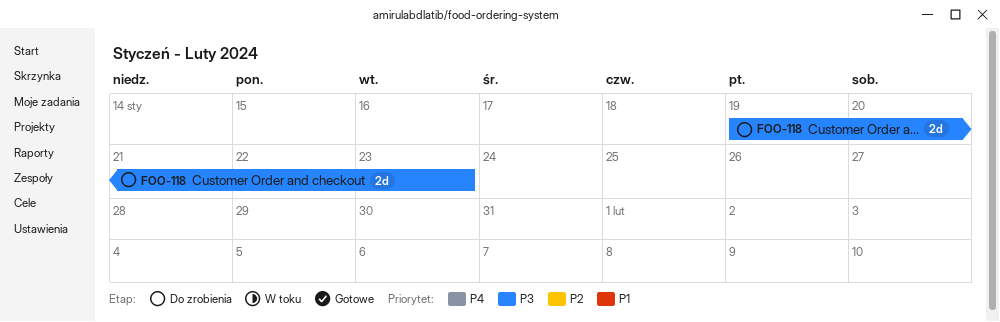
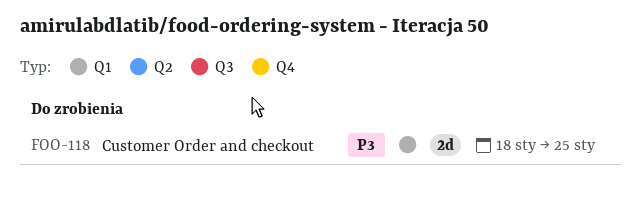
FOO-118, start: Jan 19 -> Jan 18
FOO-118, due: Jan 23 -> Jan 25

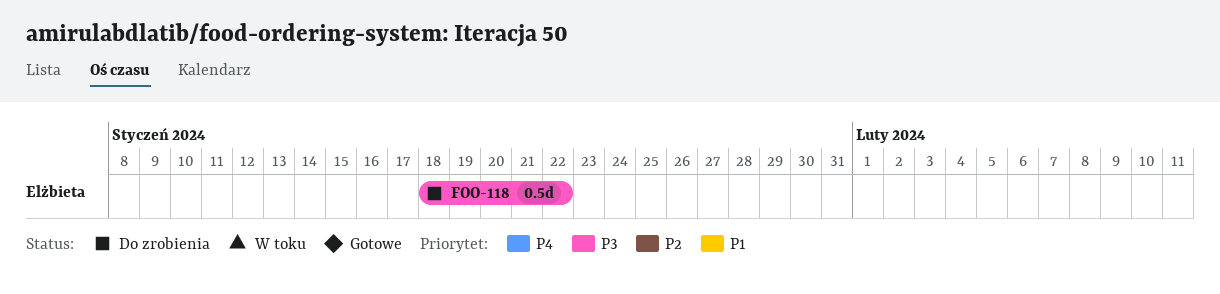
FOO-118, estimate: 2d -> 0.5d
FOO-118, due: Jan 25 -> Jan 22

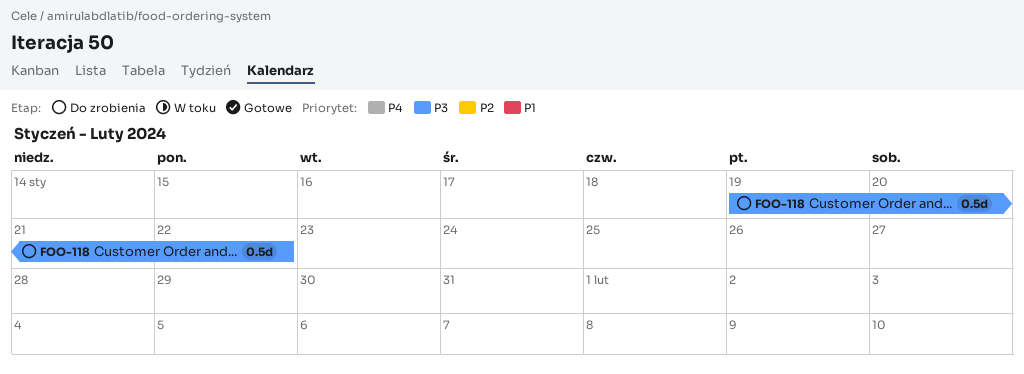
FOO-118, start: Jan 18 -> Jan 19

